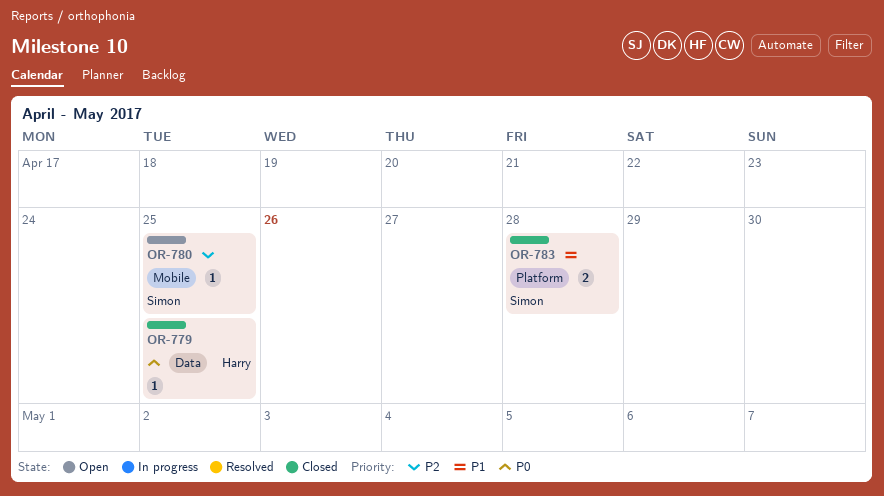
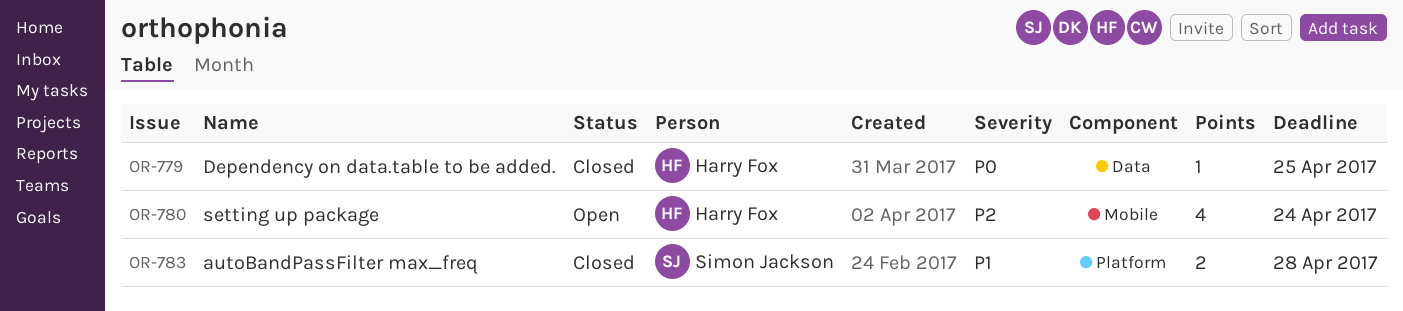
OR-780, owner: Simon Jackson -> Harry Fox
OR-780, estimate: 1 -> 4
OR-780, due: Apr 25 -> Apr 24

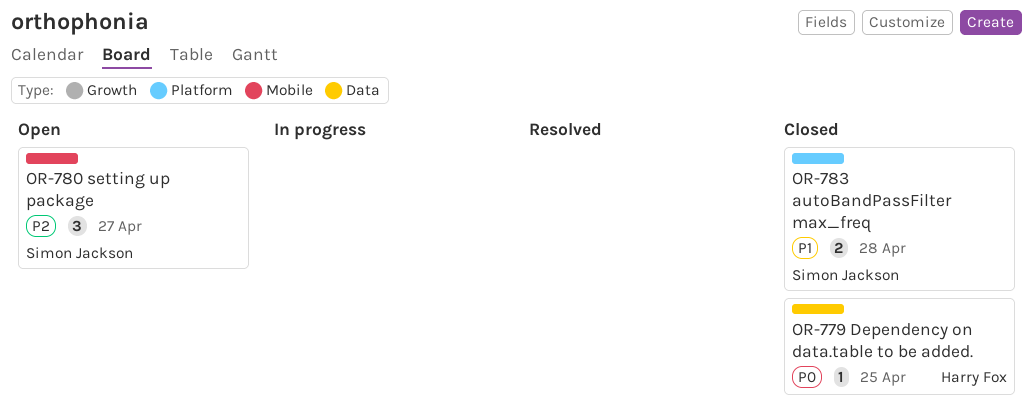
OR-780, owner: Harry Fox -> Simon Jackson
OR-780, estimate: 4 -> 3
OR-780, due: Apr 24 -> Apr 27

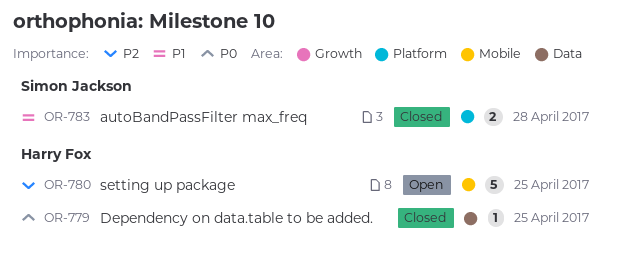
OR-780, owner: Simon Jackson -> Harry Fox
OR-780, estimate: 3 -> 5
OR-780, due: Apr 27 -> Apr 25

